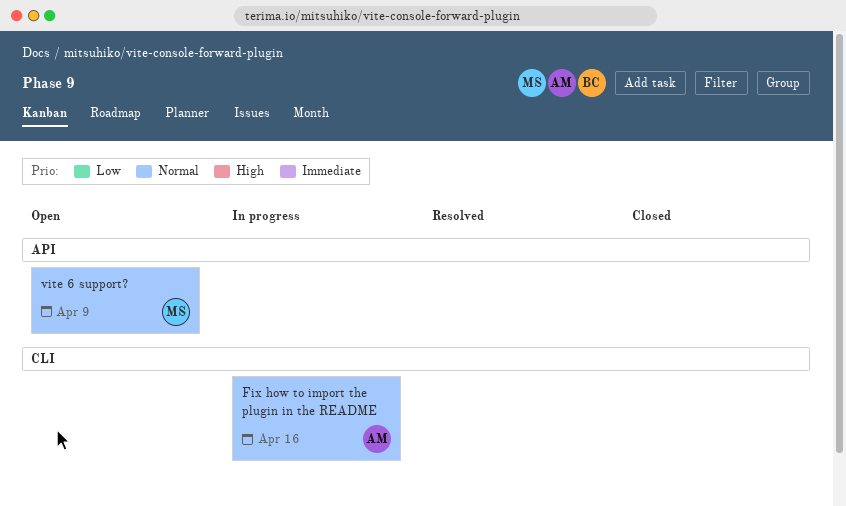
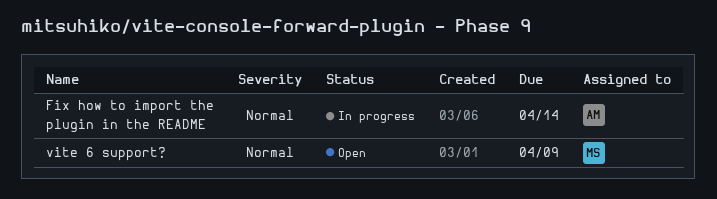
Fix how to import the plugin in the README, due: Apr 16 -> Apr 14

